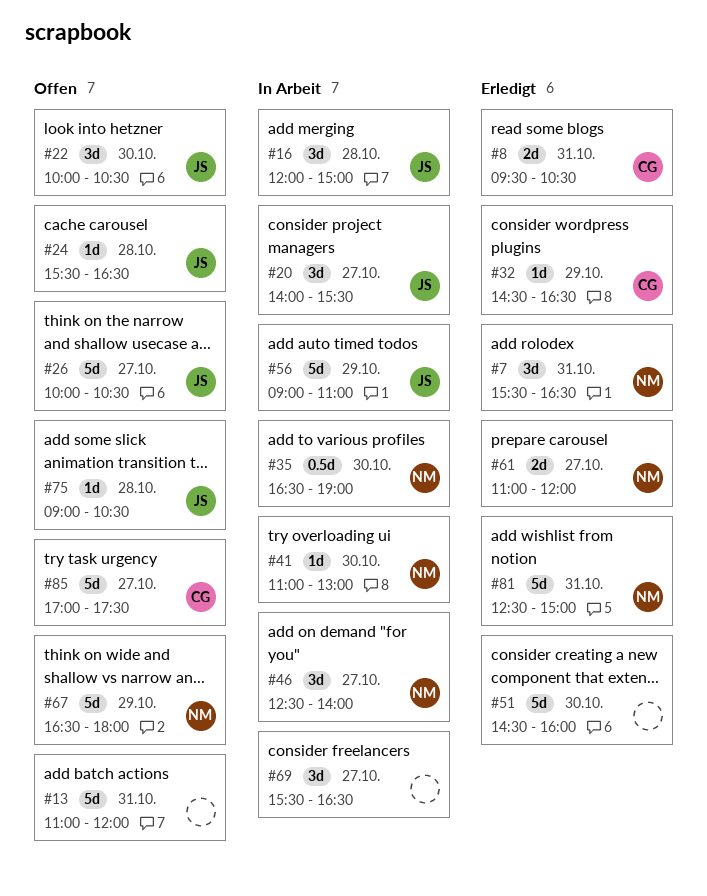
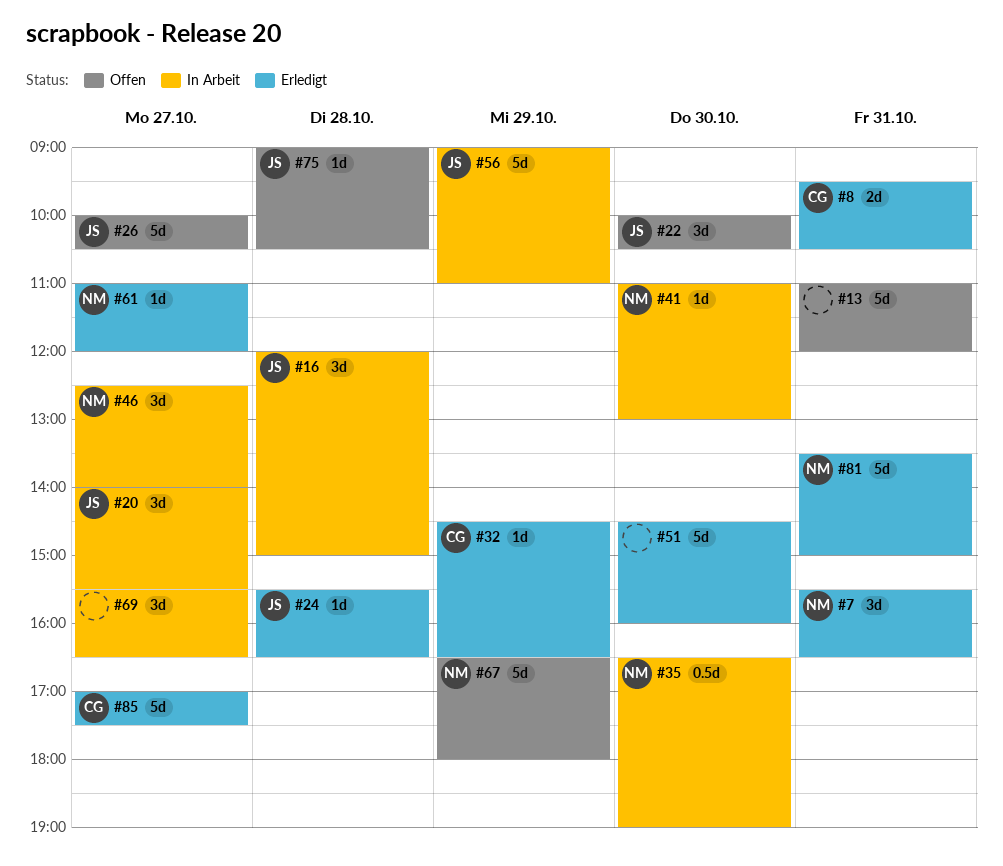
#24, status: Offen -> Erledigt
#61, estimate: 2d -> 1d
#81, begins: 12:30 -> 13:30
#85, status: Offen -> Erledigt

